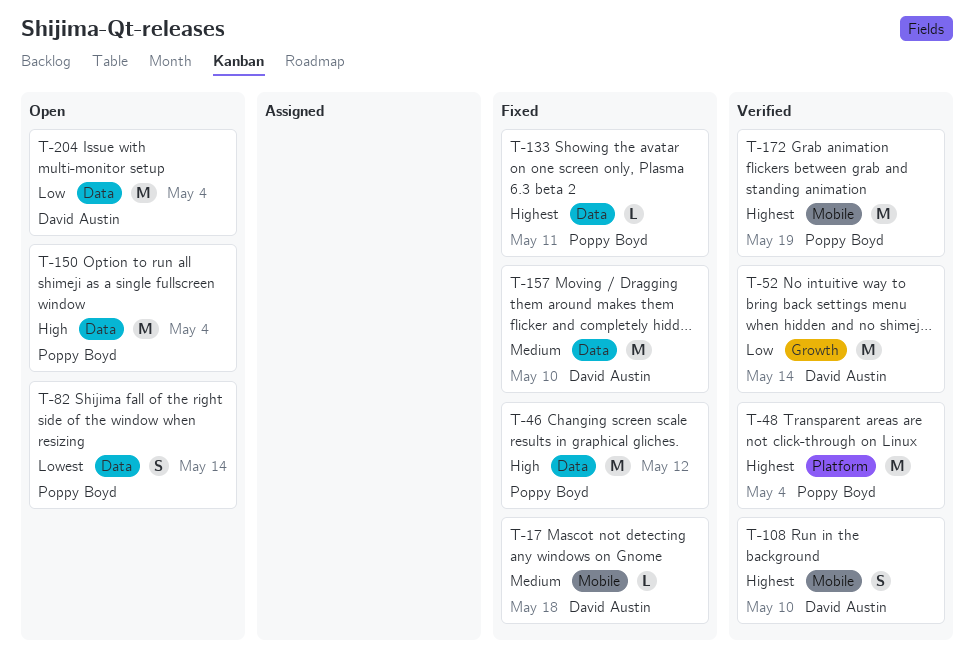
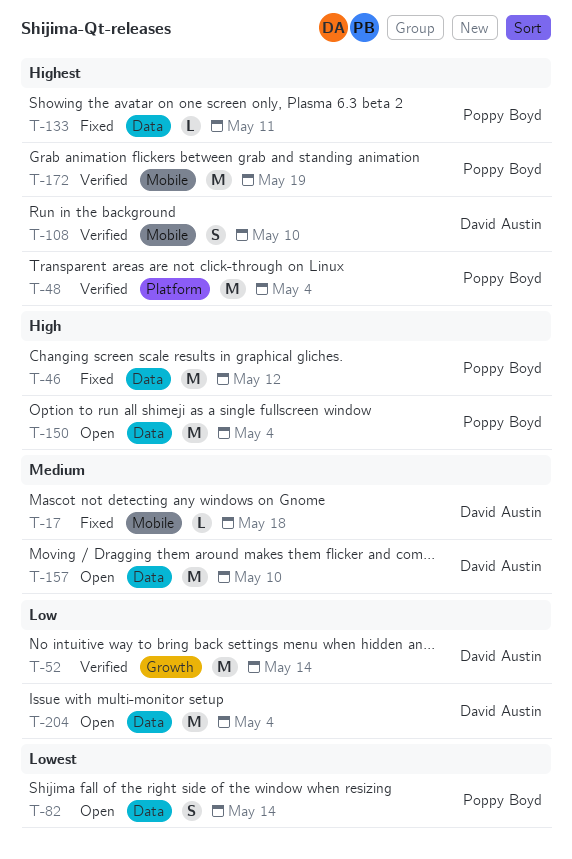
T-157, status: Fixed -> Open

